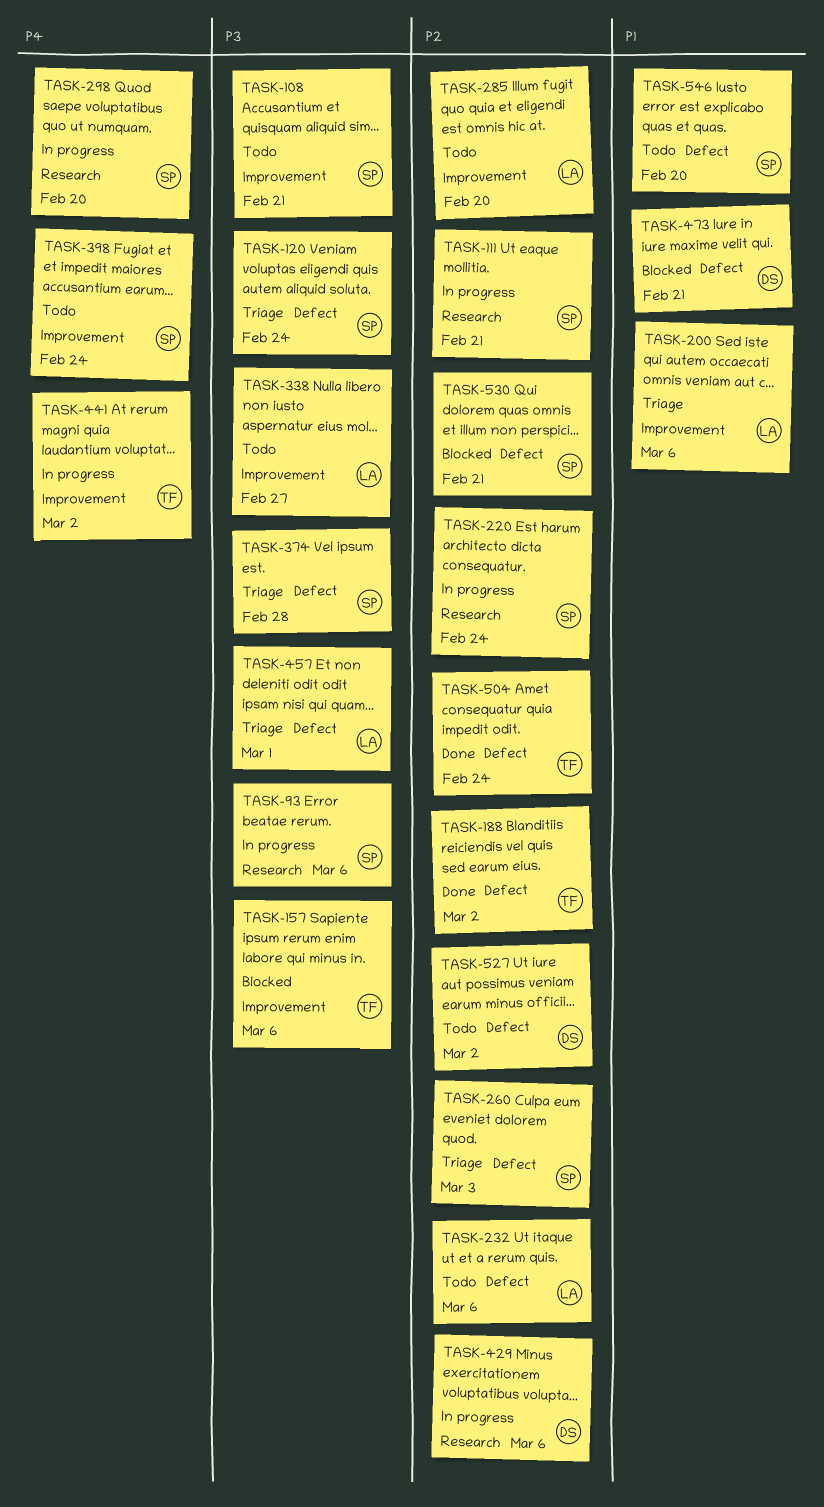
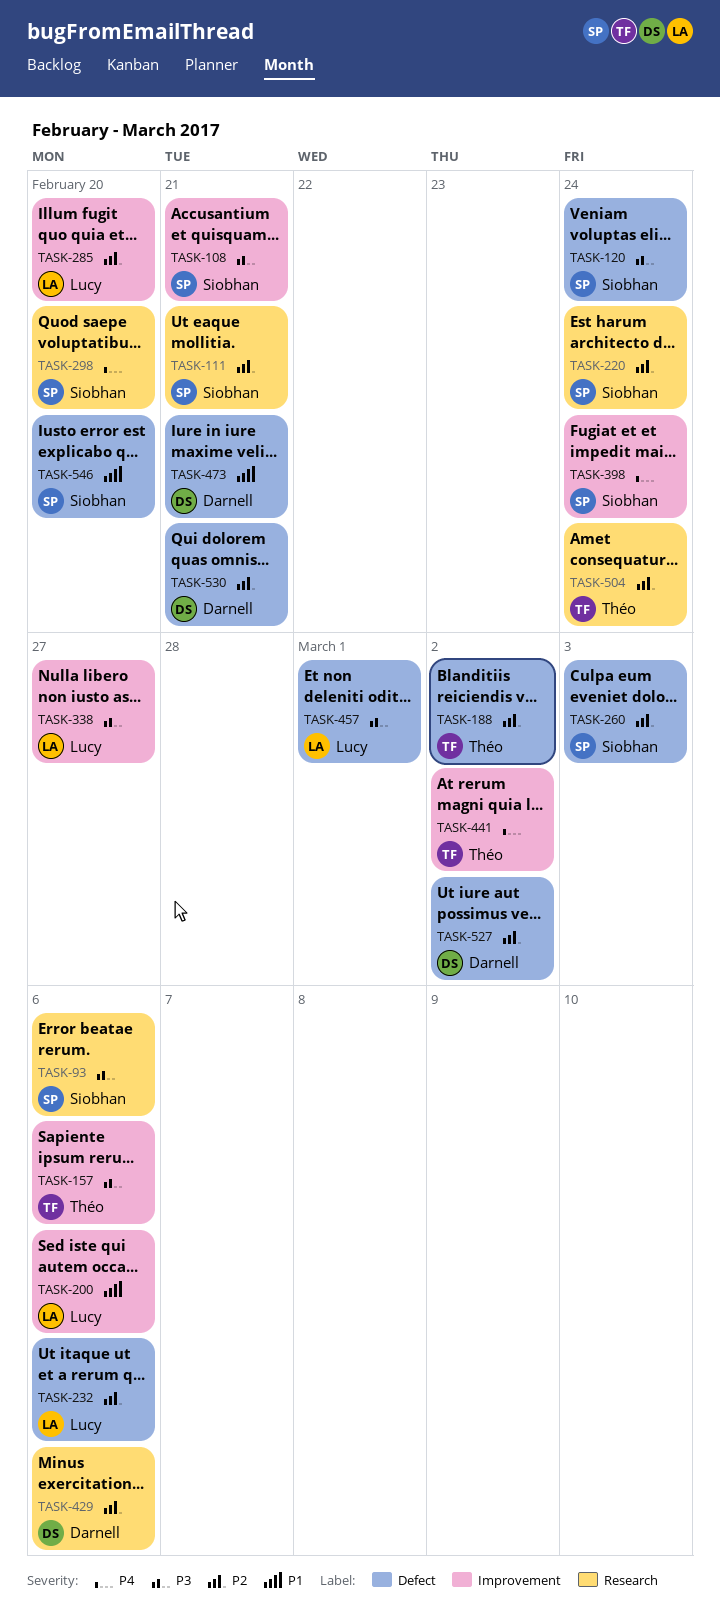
TASK-374: present -> none
TASK-504, label: Defect -> Research
TASK-530, owner: Siobhan -> Darnell

